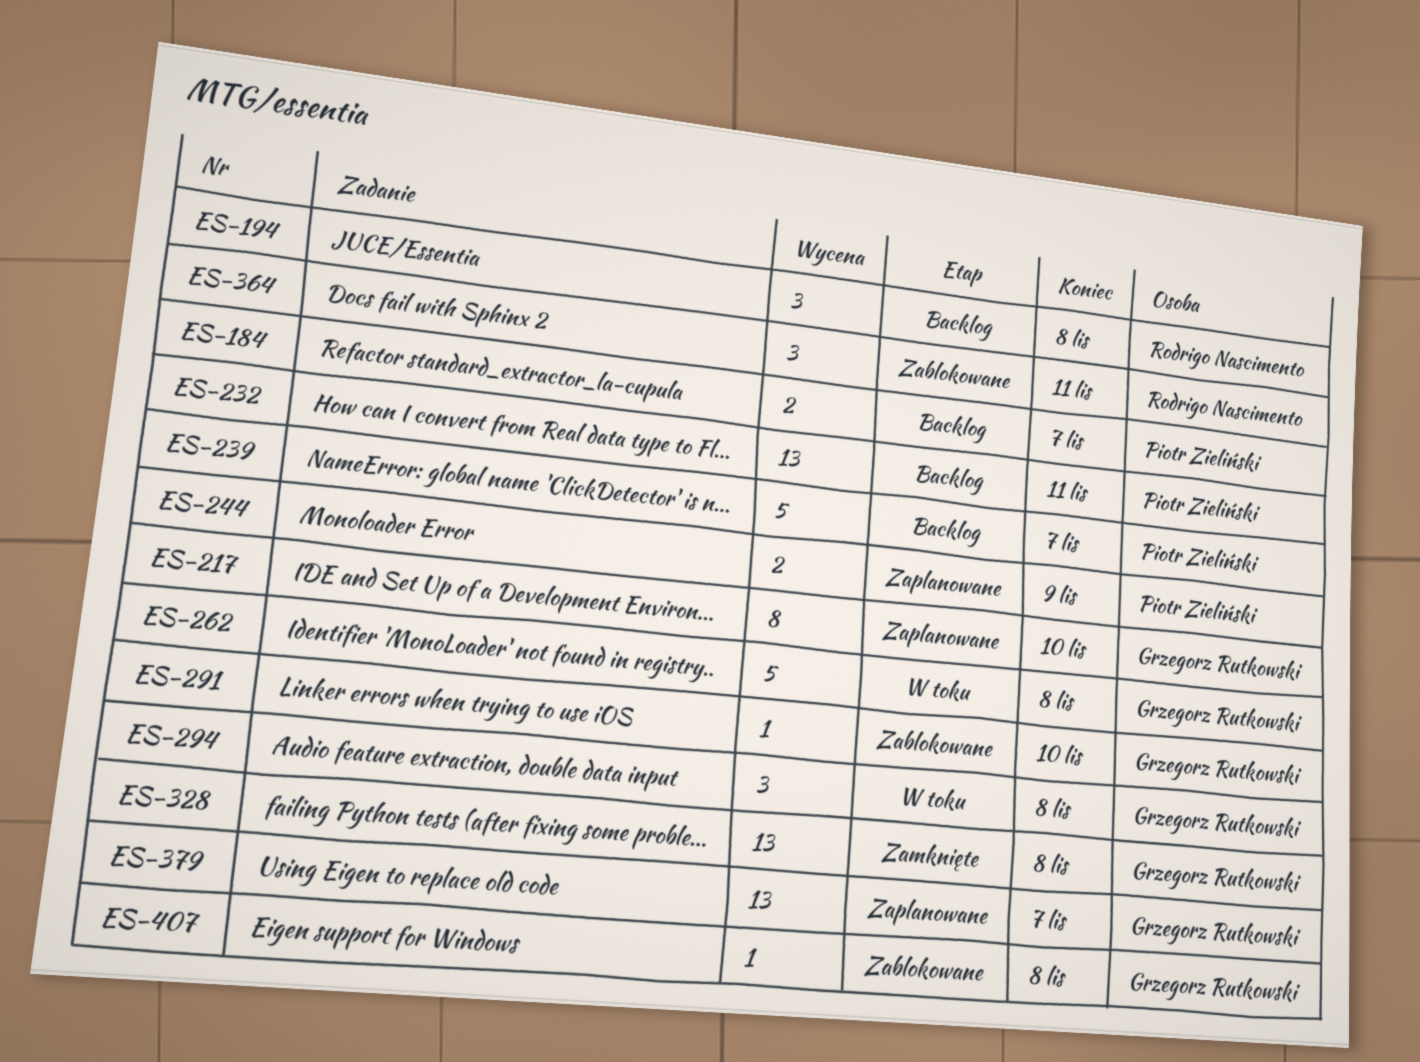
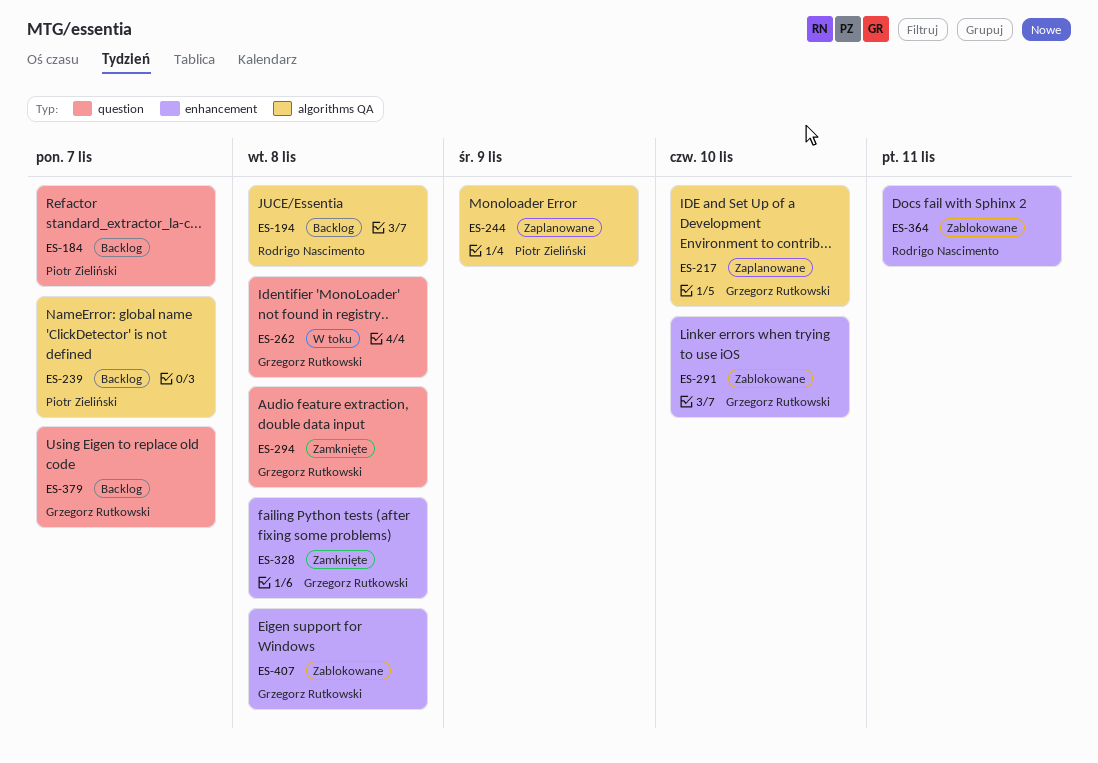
ES-232: present -> none
ES-294, status: W toku -> Zamknięte
ES-379, status: Zaplanowane -> Backlog

